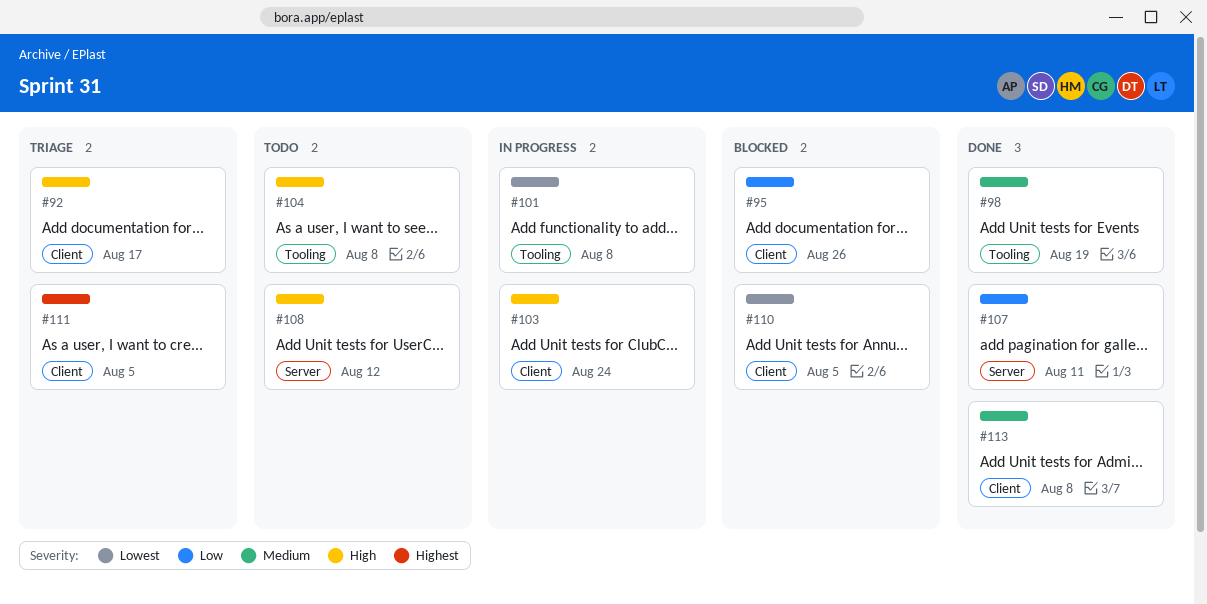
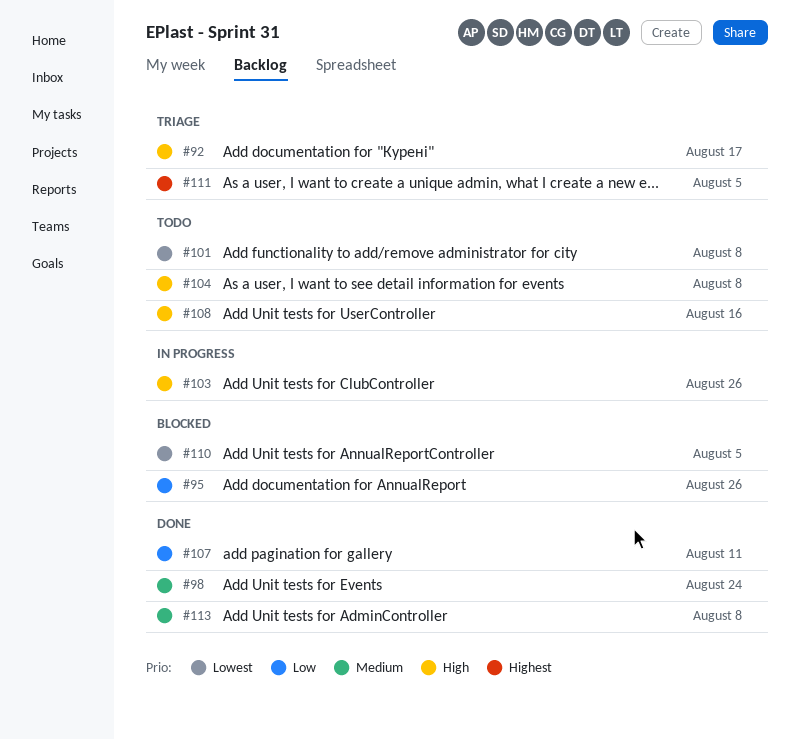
#98, due: Aug 19 -> Aug 24
#101, status: In progress -> Todo
#103, due: Aug 24 -> Aug 26
#108, due: Aug 12 -> Aug 16

